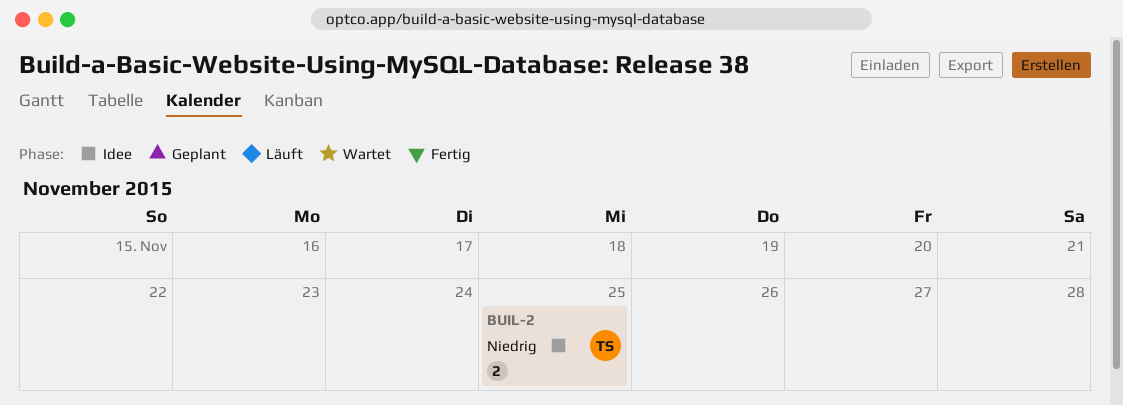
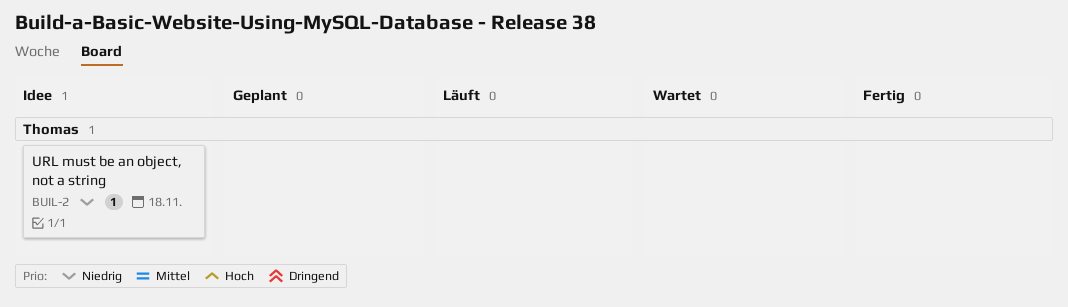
BUIL-2, estimate: 2 -> 1
BUIL-2, due: Nov 25 -> Nov 18

